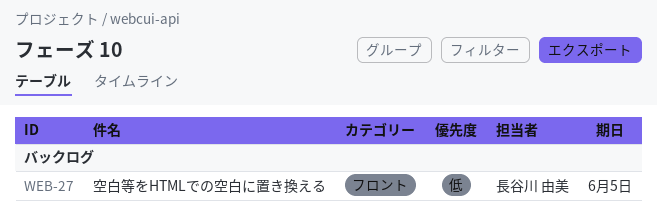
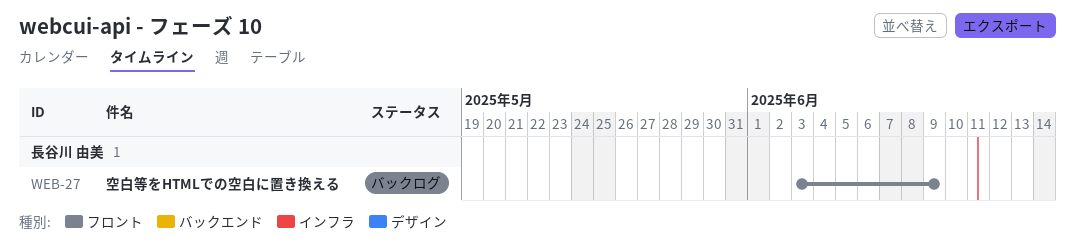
WEB-27, due: Jun 5 -> Jun 9

